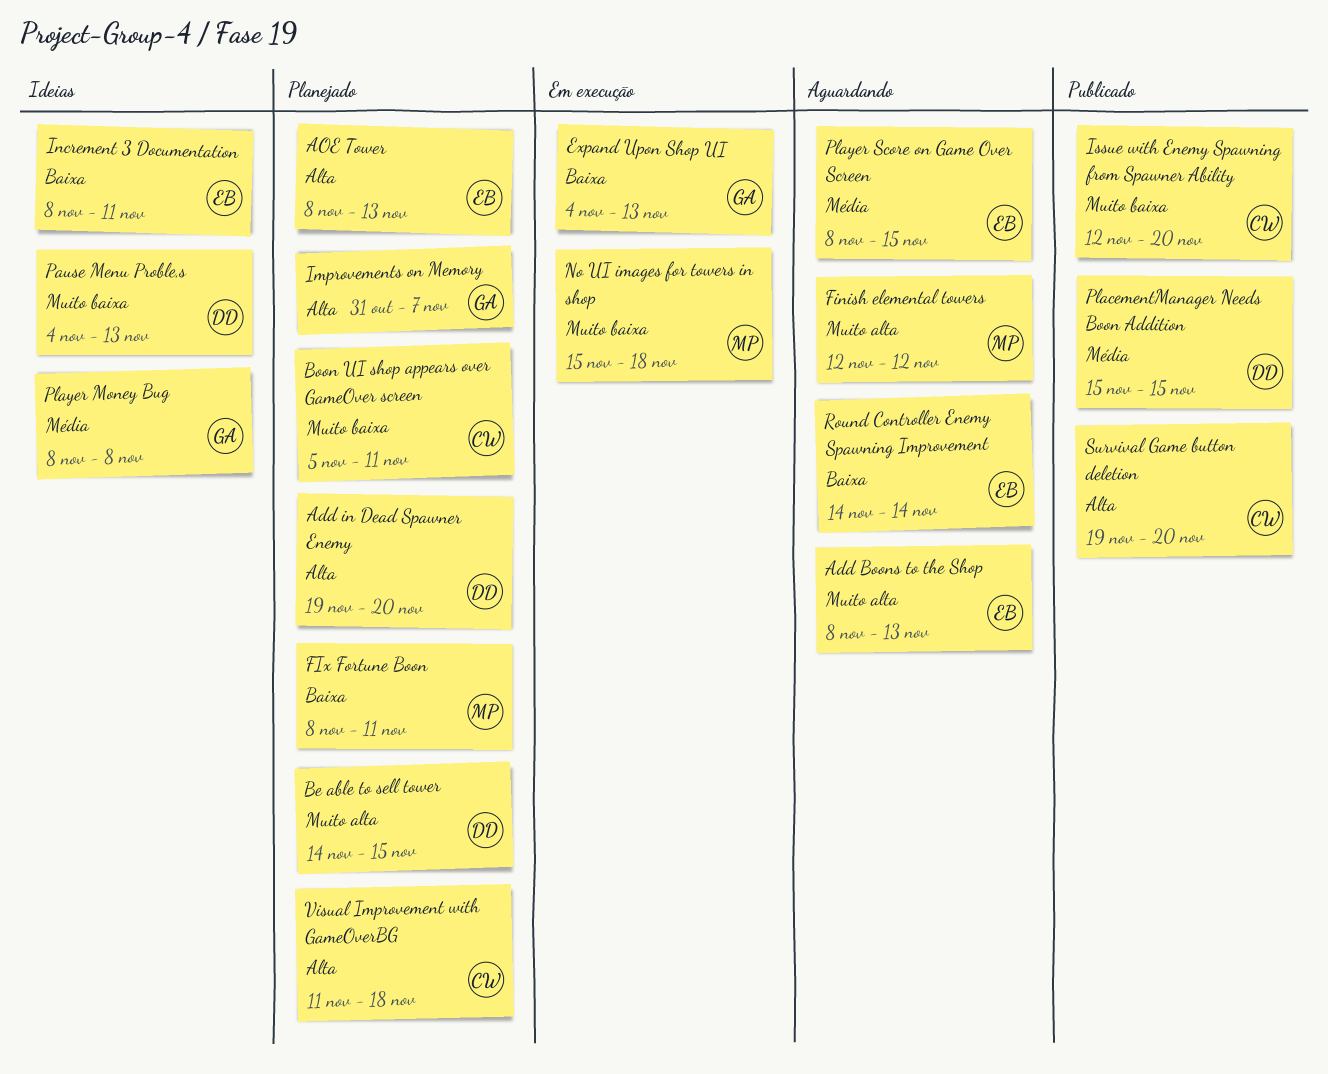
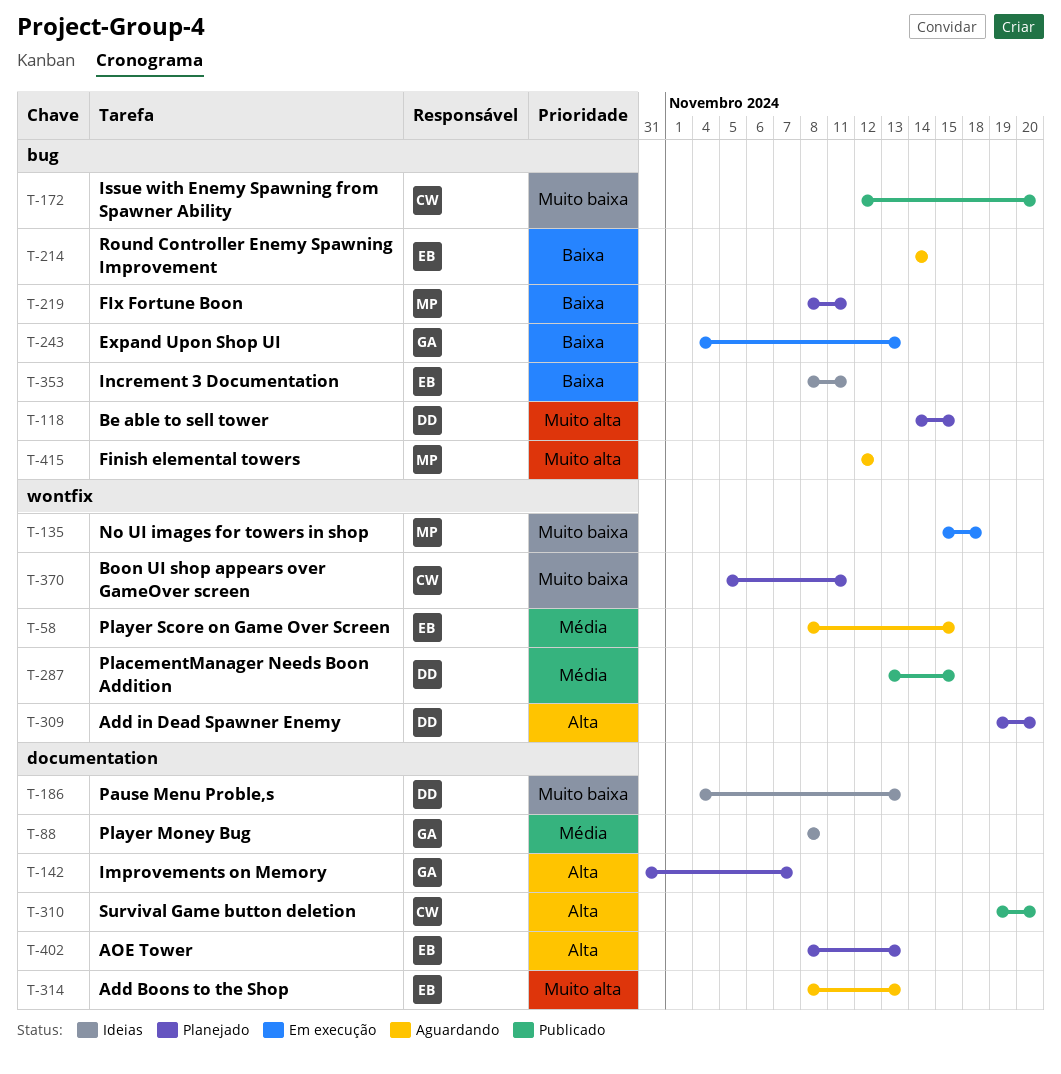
PlacementManager Needs Boon Addition, start: Nov 15 -> Nov 13
Visual Improvement with GameOverBG: present -> none

